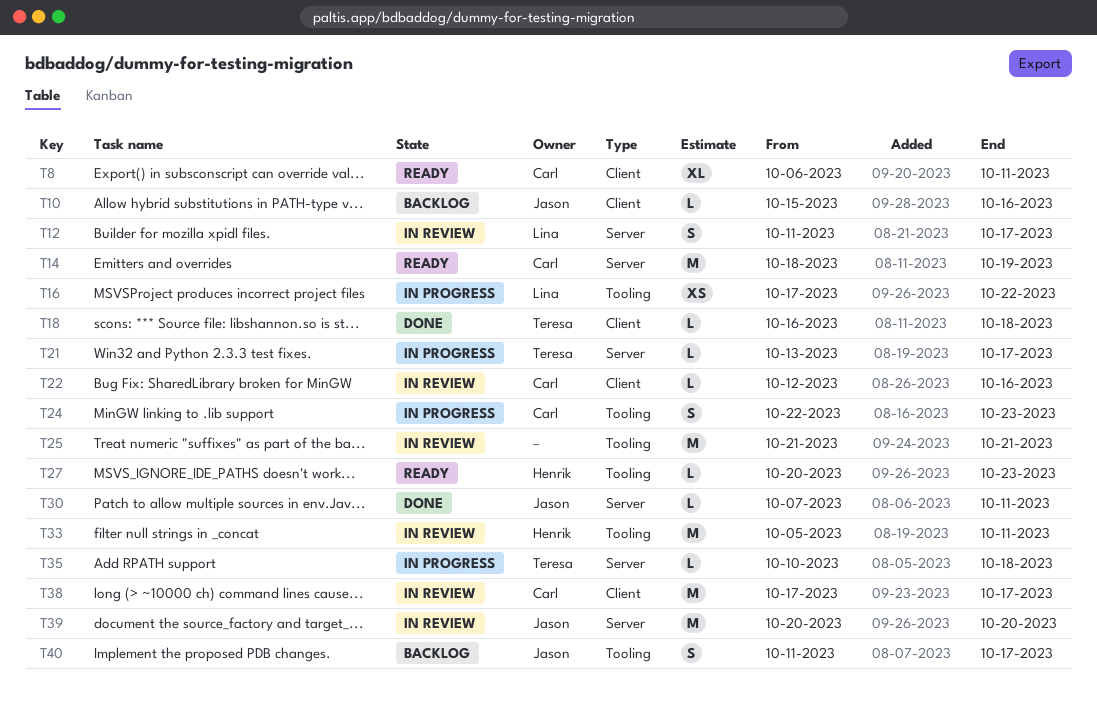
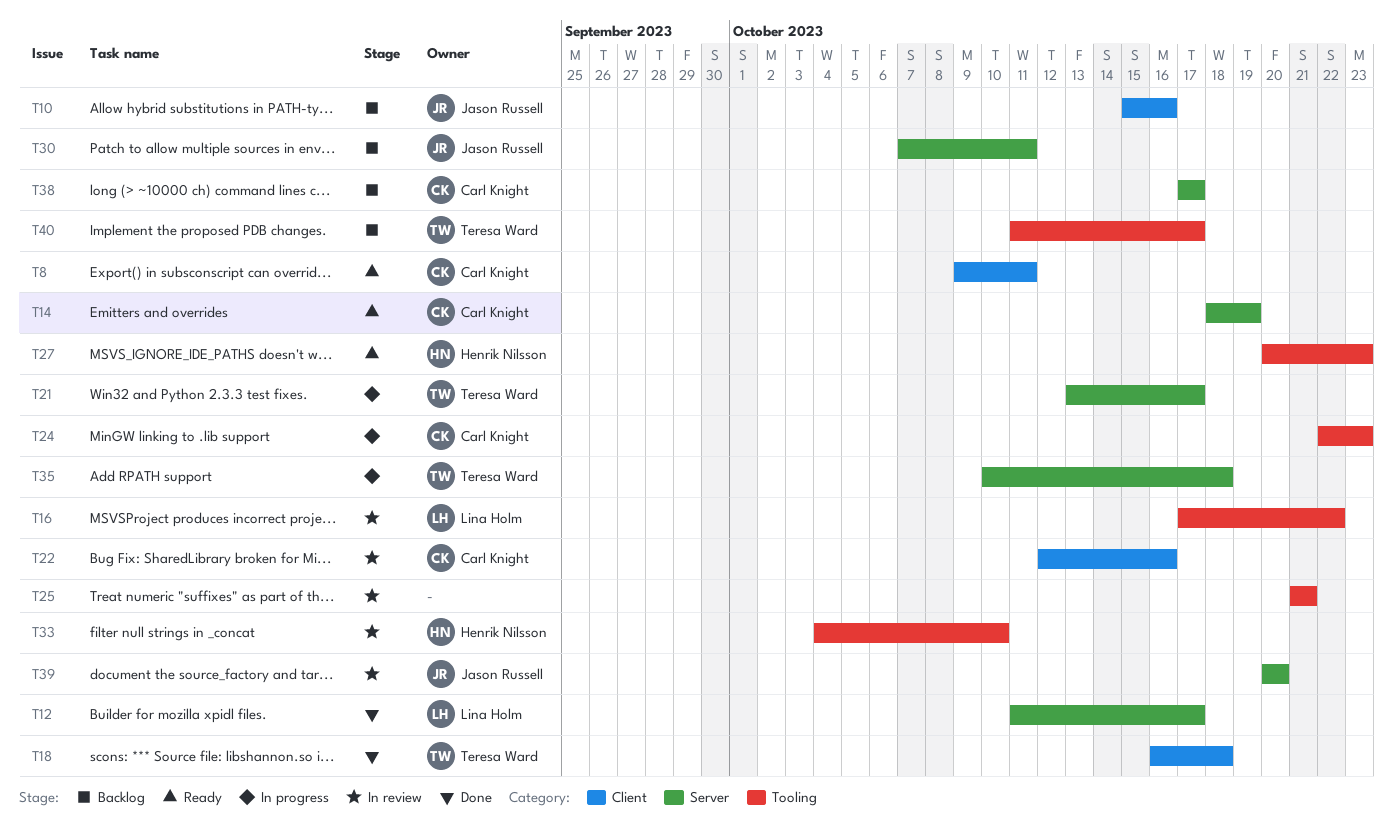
T8, start: Oct 6 -> Oct 9
T12, status: In review -> Done
T16, status: In progress -> In review
T30, status: Done -> Backlog
T33, start: Oct 5 -> Oct 4
T33, due: Oct 11 -> Oct 10
T38, status: In review -> Backlog
T38, label: Client -> Server
T40, owner: Jason Russell -> Teresa Ward

